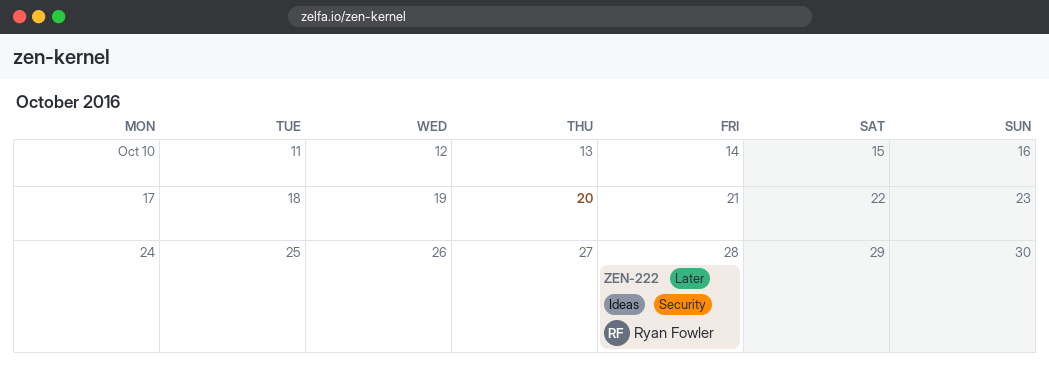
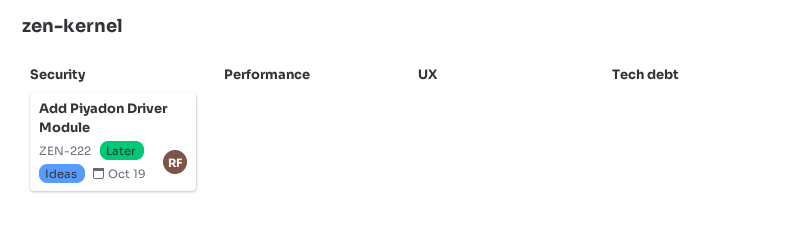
ZEN-222, due: Oct 28 -> Oct 19

